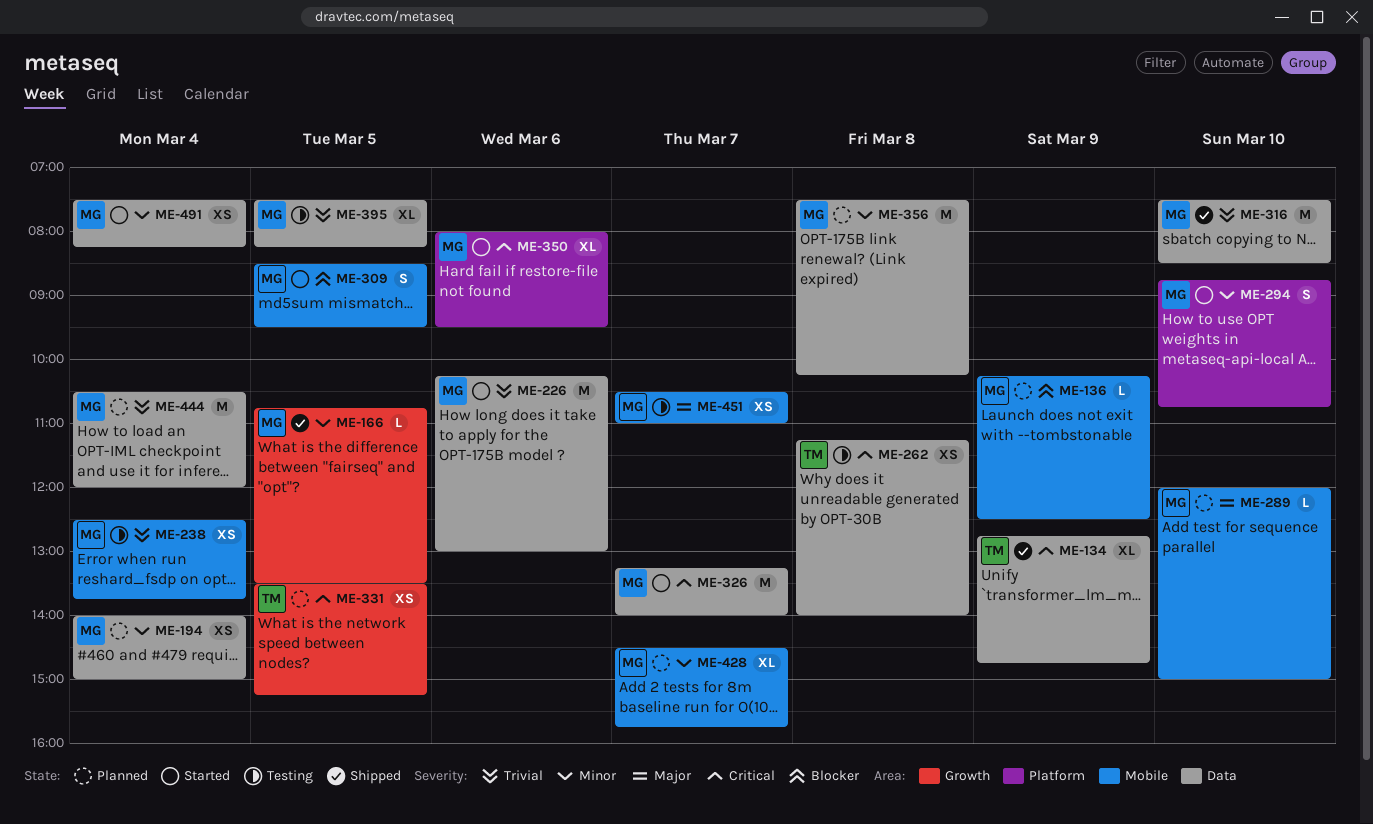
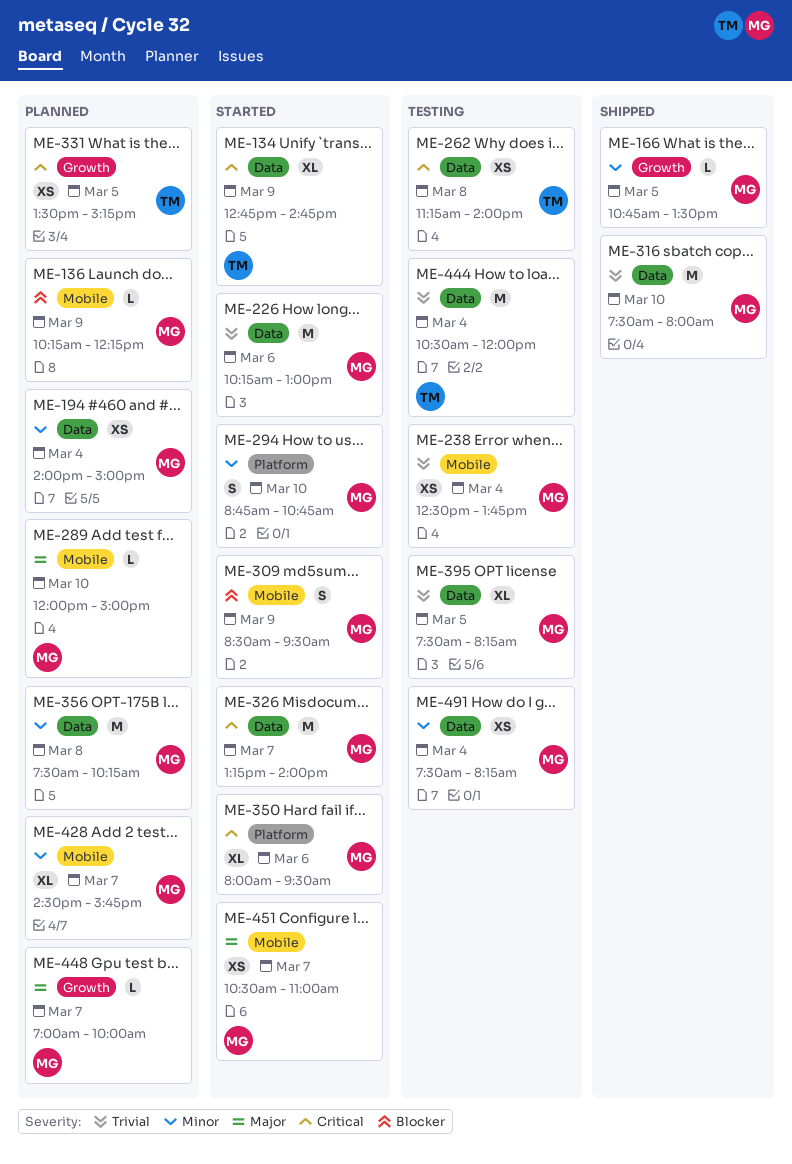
ME-134, status: Shipped -> Started
ME-136, ends: 12:30 -> 12:15
ME-309, day: Mar 5 -> Mar 9
ME-316, ends: 08:30 -> 08:00
ME-444, status: Planned -> Testing
ME-444, owner: MG -> TM
ME-448: none -> present
ME-451, status: Testing -> Started
ME-491, status: Started -> Testing

